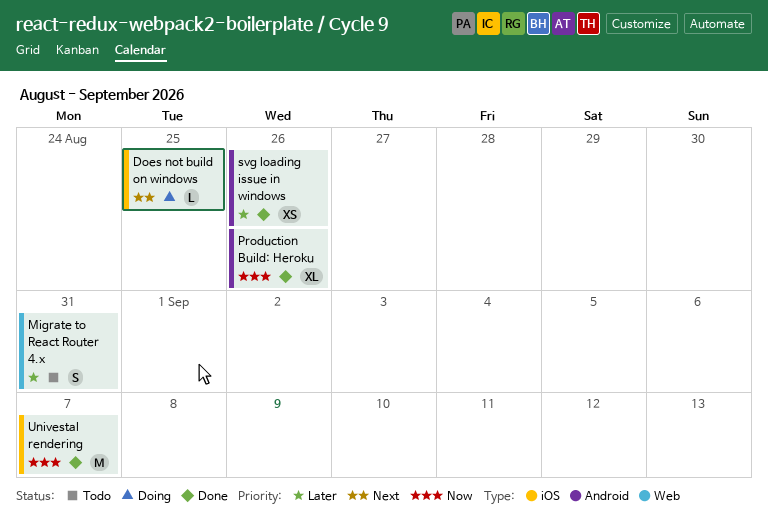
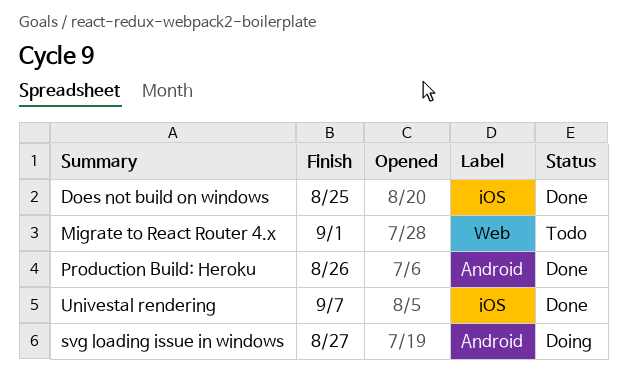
Does not build on windows, status: Doing -> Done
Migrate to React Router 4.x, due: Aug 31 -> Sep 1
svg loading issue in windows, status: Done -> Doing
svg loading issue in windows, due: Aug 26 -> Aug 27

